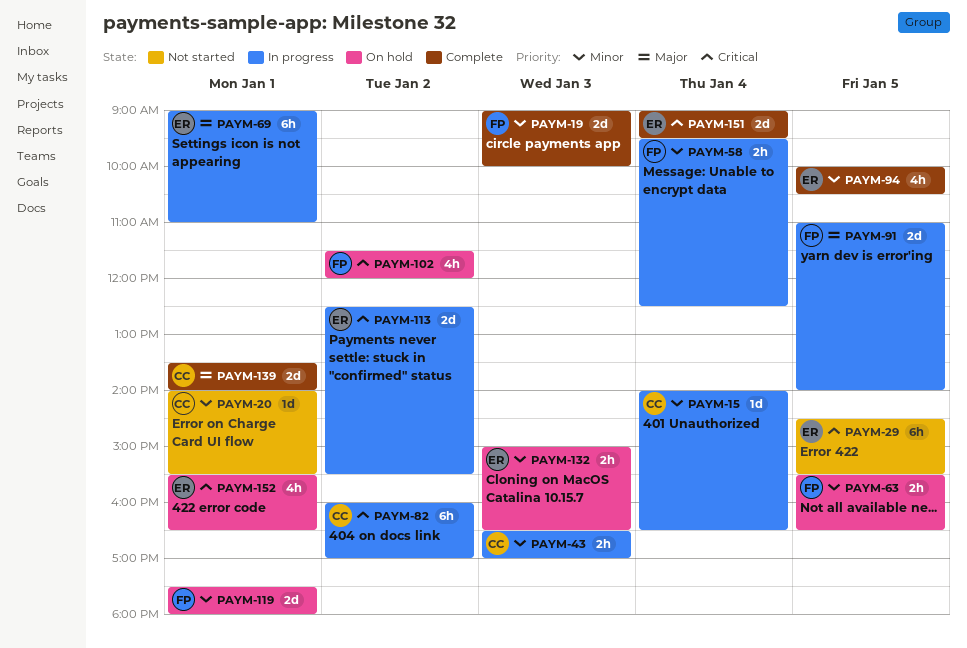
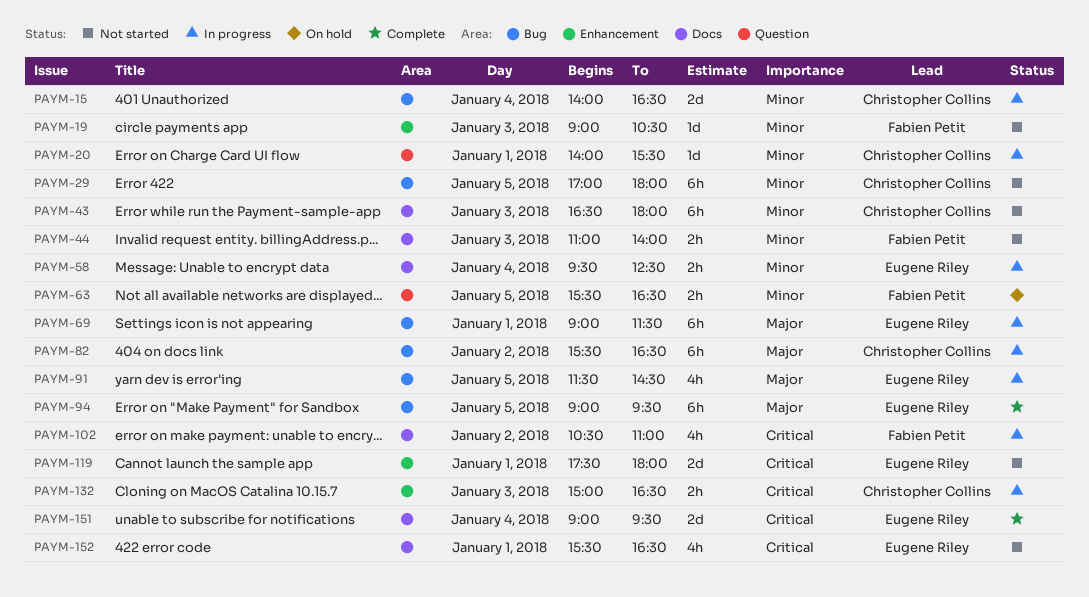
PAYM-15, estimate: 1d -> 2d
PAYM-19, status: Complete -> Not started
PAYM-19, estimate: 2d -> 1d
PAYM-19, ends: 10:00 -> 10:30
PAYM-20, status: Not started -> In progress
PAYM-29, owner: Eugene Riley -> Christopher Collins
PAYM-29, priority: Critical -> Minor
PAYM-29, begins: 14:30 -> 17:00
PAYM-29, ends: 15:30 -> 18:00
PAYM-43, status: In progress -> Not started
PAYM-43, estimate: 2h -> 6h
PAYM-43, ends: 17:00 -> 18:00
PAYM-44: none -> present
PAYM-58, owner: Fabien Petit -> Eugene Riley
PAYM-69, ends: 11:00 -> 11:30
PAYM-82, priority: Critical -> Major
PAYM-82, begins: 16:00 -> 15:30
PAYM-82, ends: 17:00 -> 16:30
PAYM-91, owner: Fabien Petit -> Eugene Riley
PAYM-91, estimate: 2d -> 4h
PAYM-91, begins: 11:00 -> 11:30
PAYM-91, ends: 14:00 -> 14:30
PAYM-94, priority: Minor -> Major
PAYM-94, estimate: 4h -> 6h
PAYM-94, begins: 10:00 -> 09:00
PAYM-94, ends: 10:30 -> 09:30
PAYM-102, status: On hold -> In progress
PAYM-102, begins: 11:30 -> 10:30
PAYM-102, ends: 12:00 -> 11:00
PAYM-113: present -> none
PAYM-119, status: On hold -> Not started
PAYM-119, owner: Fabien Petit -> Eugene Riley
PAYM-119, priority: Minor -> Critical
PAYM-132, status: On hold -> In progress
PAYM-132, owner: Eugene Riley -> Christopher Collins
PAYM-132, priority: Minor -> Critical
PAYM-139: present -> none
PAYM-152, status: On hold -> Not started

